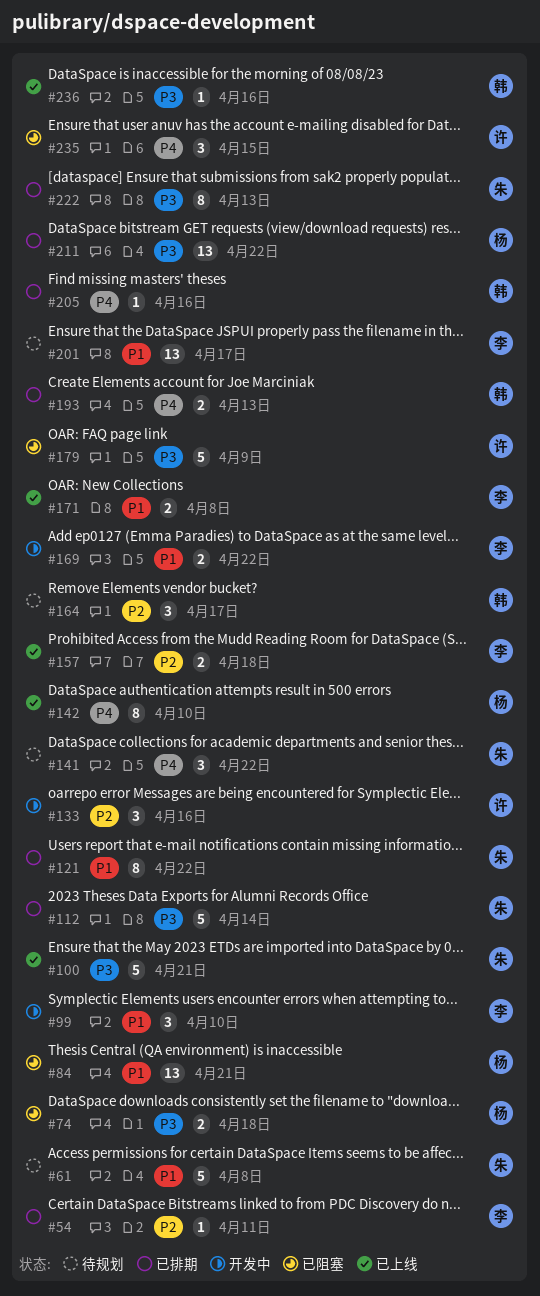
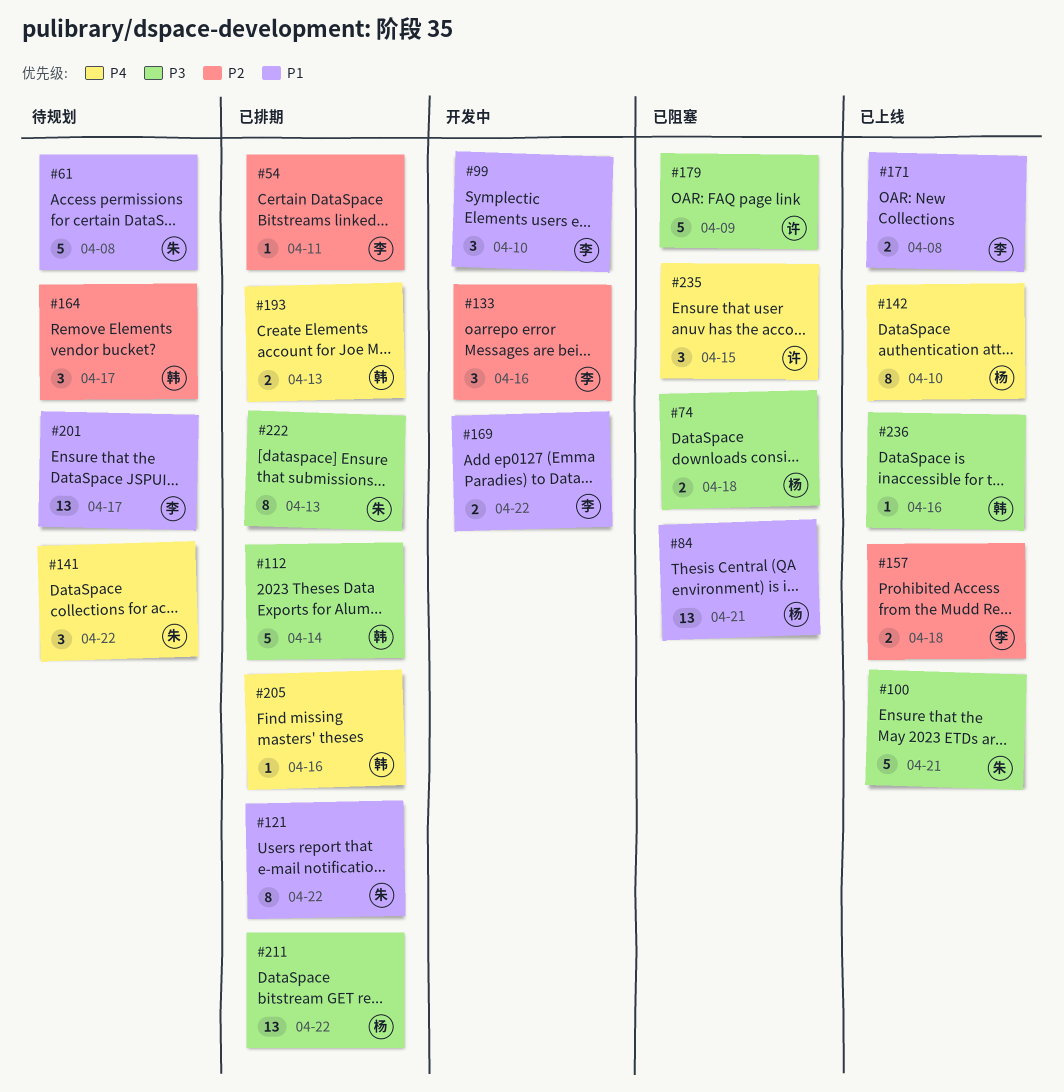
#112, owner: 朱 -> 韩
#133, owner: 许 -> 李

